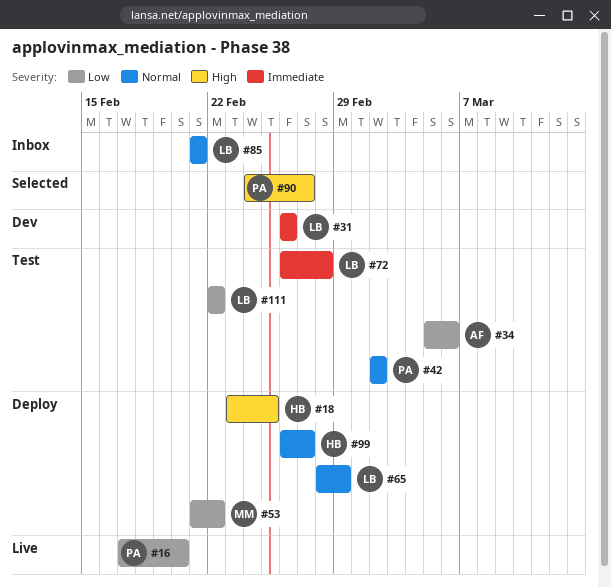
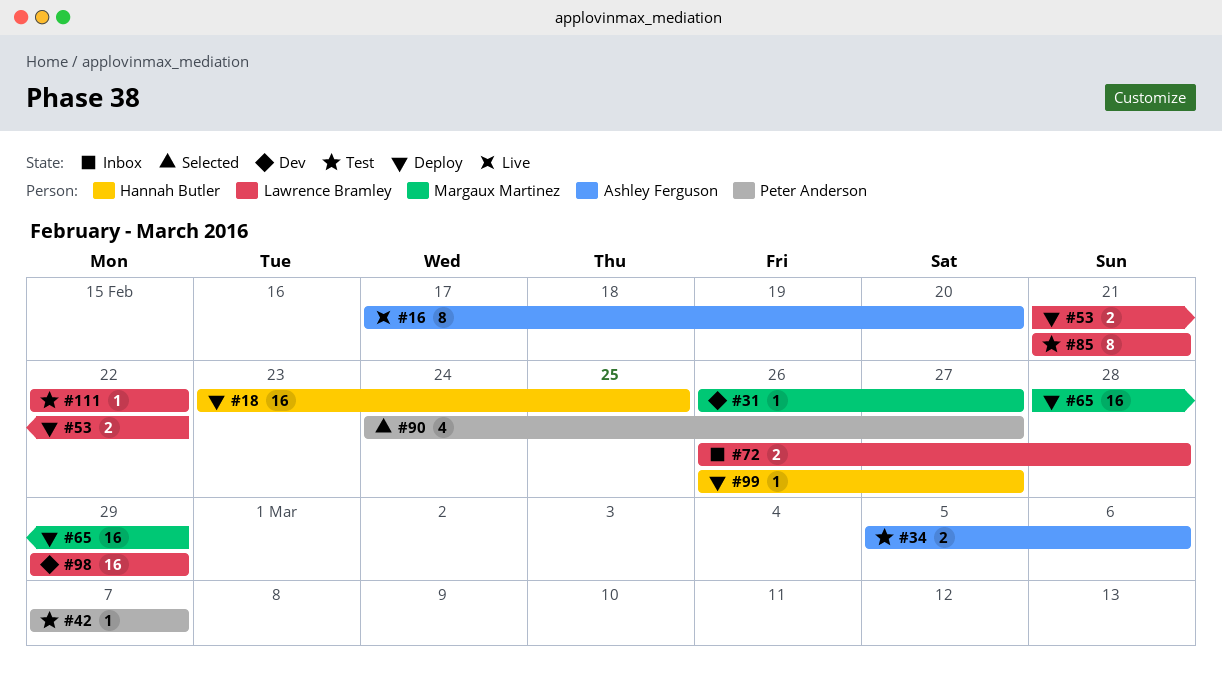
#16, owner: Peter Anderson -> Ashley Ferguson
#31, owner: Lawrence Bramley -> Margaux Martinez
#31, due: Feb 26 -> Feb 27
#42, start: Mar 2 -> Mar 7
#42, due: Mar 2 -> Mar 7
#53, owner: Margaux Martinez -> Lawrence Bramley
#65, owner: Lawrence Bramley -> Margaux Martinez
#72, status: Test -> Inbox
#85, status: Inbox -> Test
#98: none -> present

